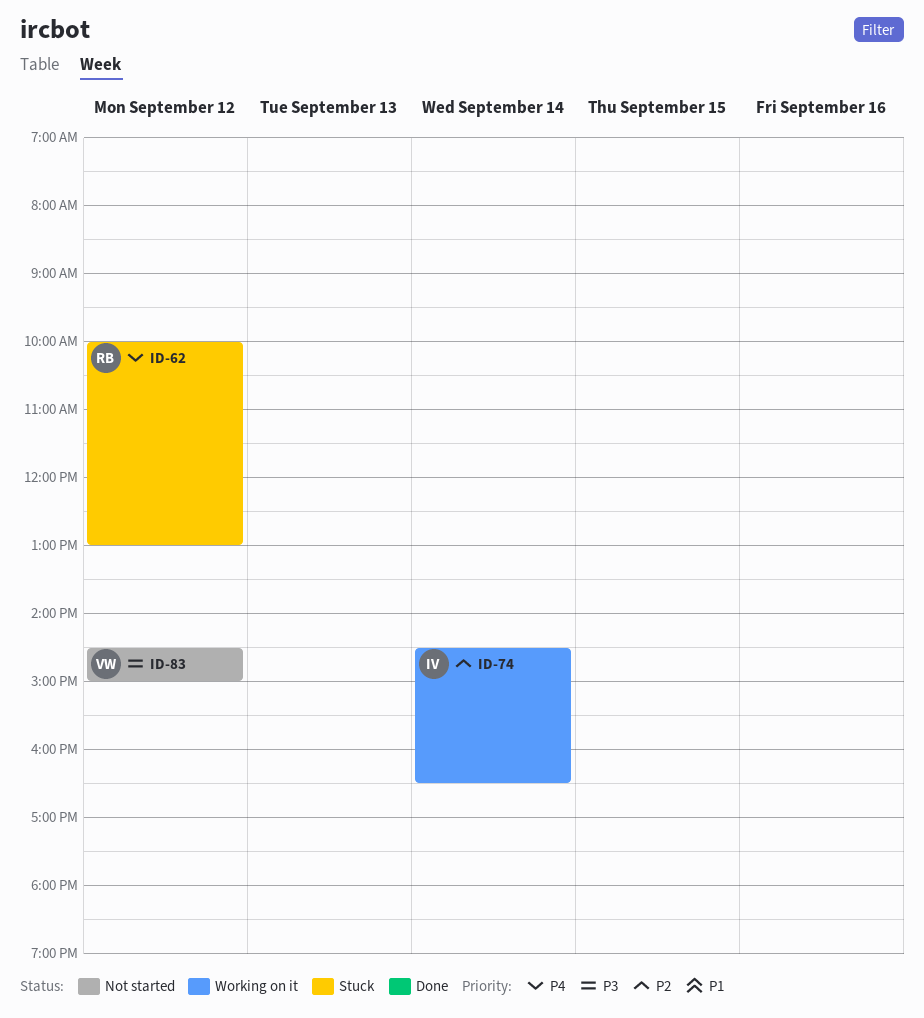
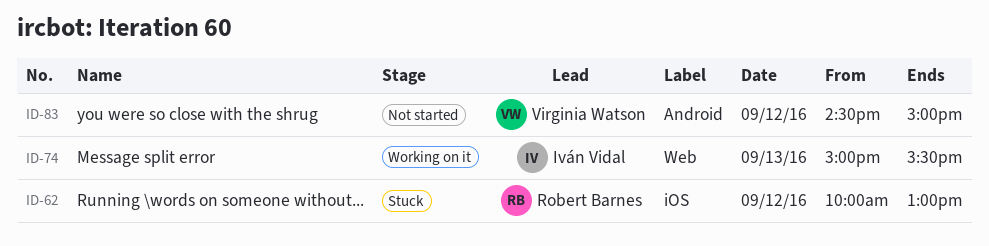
ID-74, day: Sep 14 -> Sep 13
ID-74, begins: 14:30 -> 15:00
ID-74, ends: 16:30 -> 15:30

